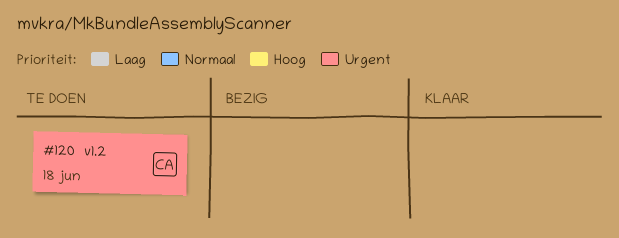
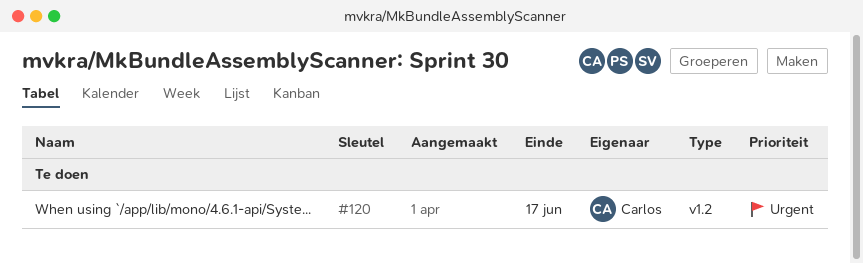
#120, due: Jun 18 -> Jun 17

